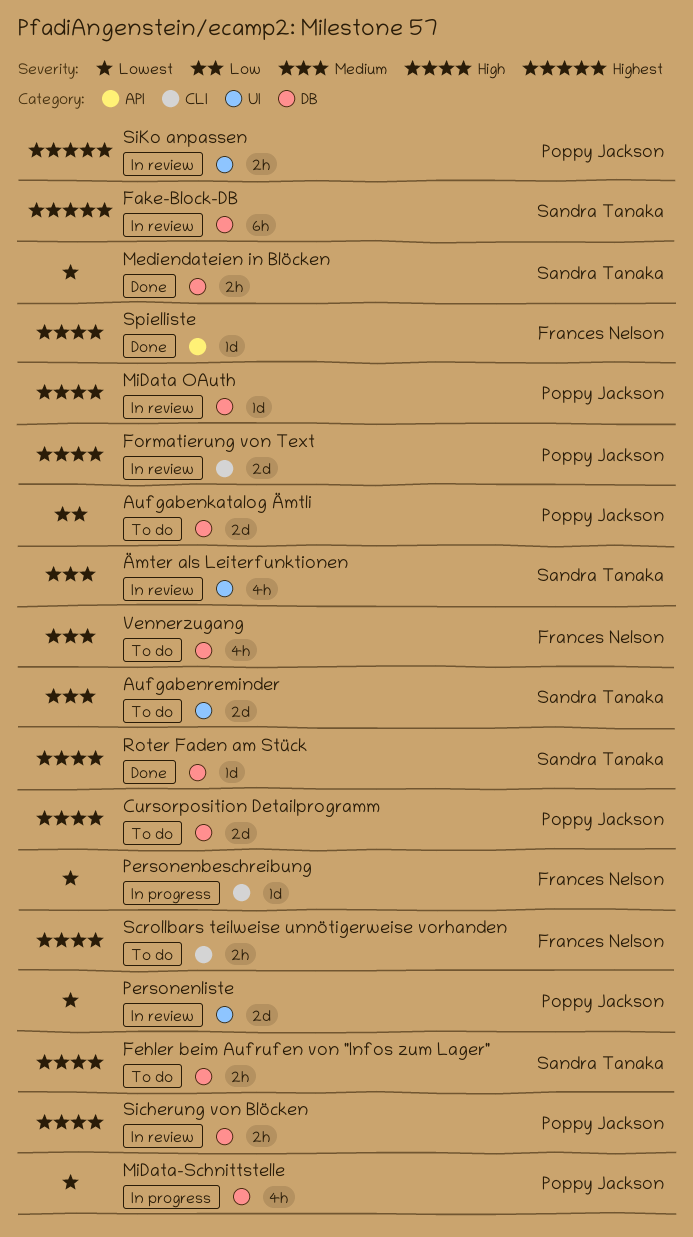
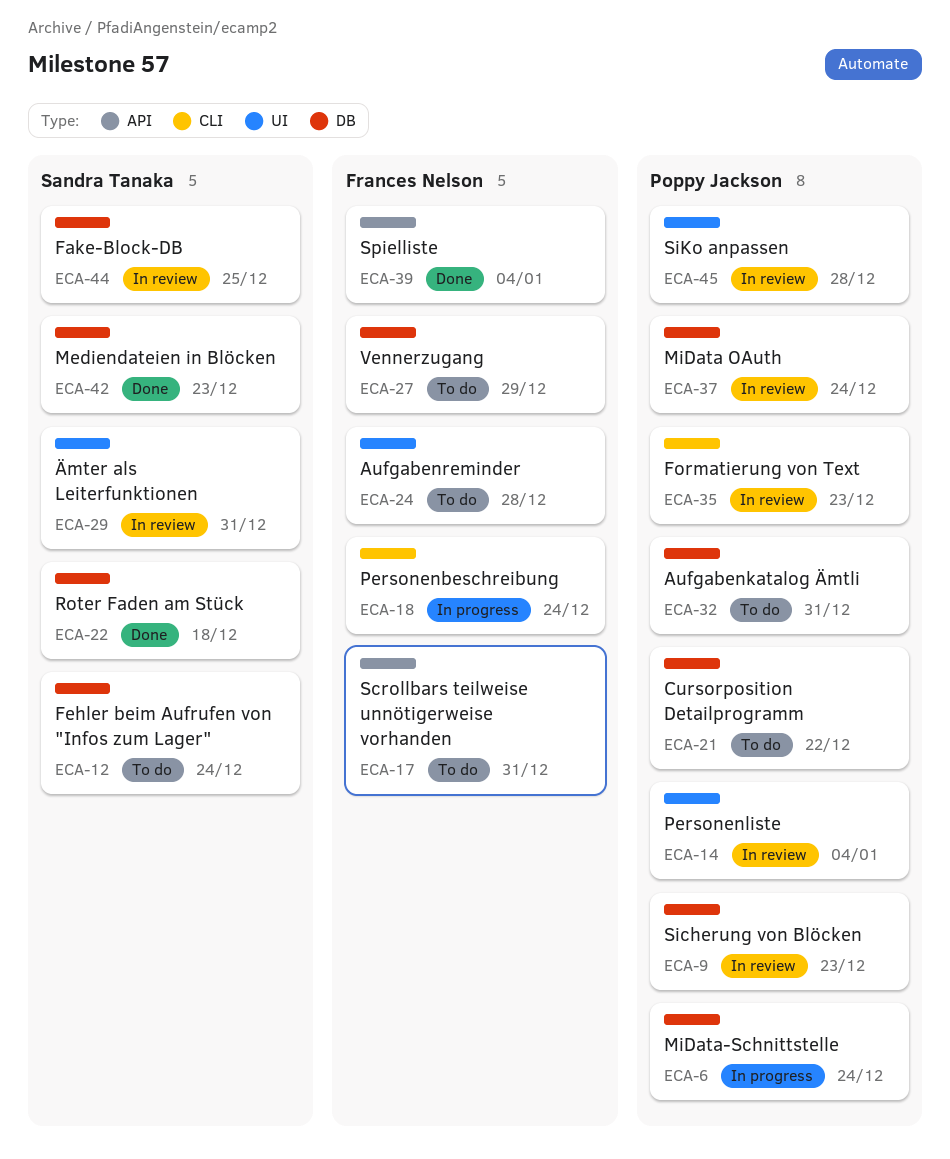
Aufgabenreminder, owner: Sandra Tanaka -> Frances Nelson
Scrollbars teilweise unnötigerweise vorhanden, label: CLI -> API

